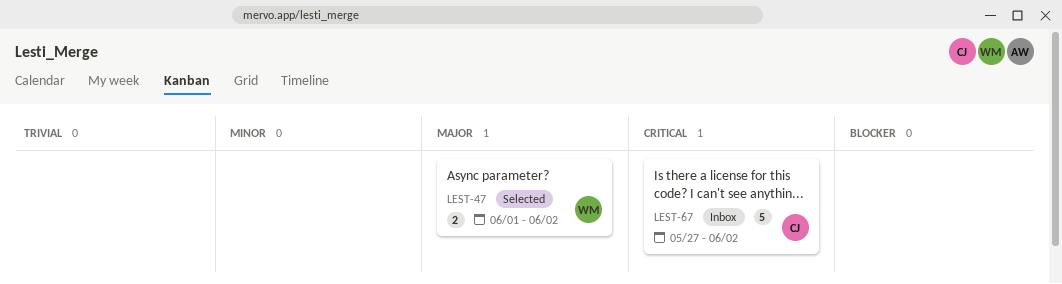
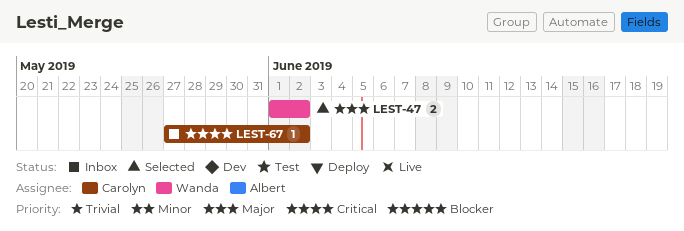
LEST-67, estimate: 5 -> 1

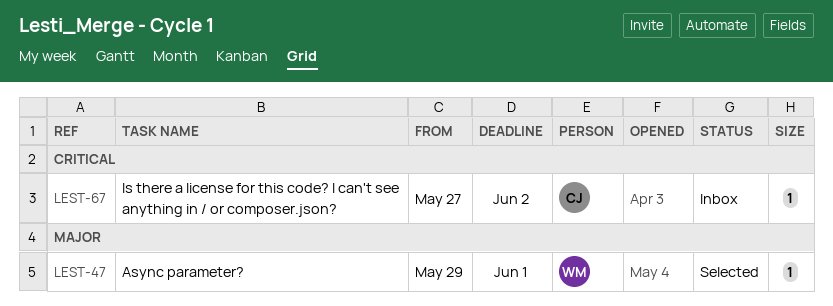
LEST-47, estimate: 2 -> 1
LEST-47, start: Jun 1 -> May 29
LEST-47, due: Jun 2 -> Jun 1

